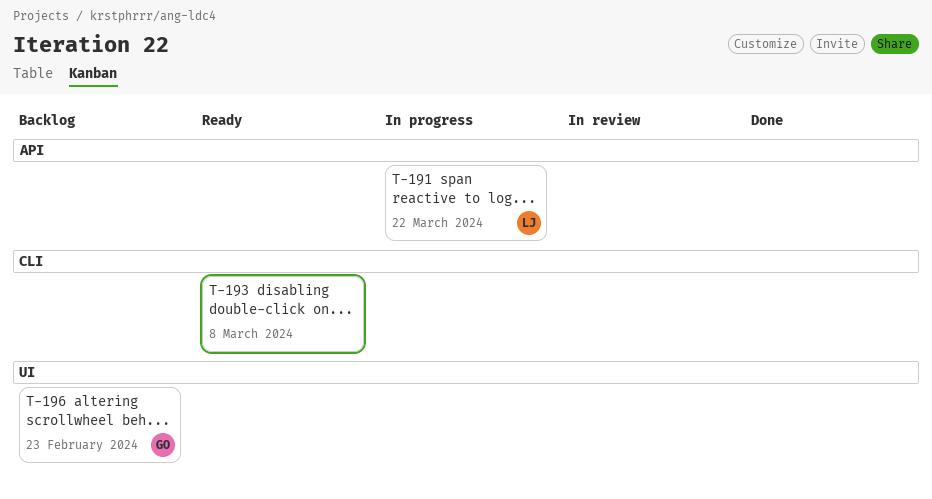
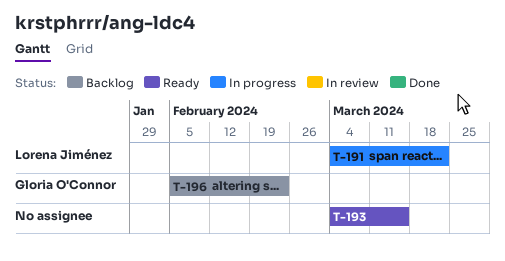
T-193, due: Mar 8 -> Mar 15

